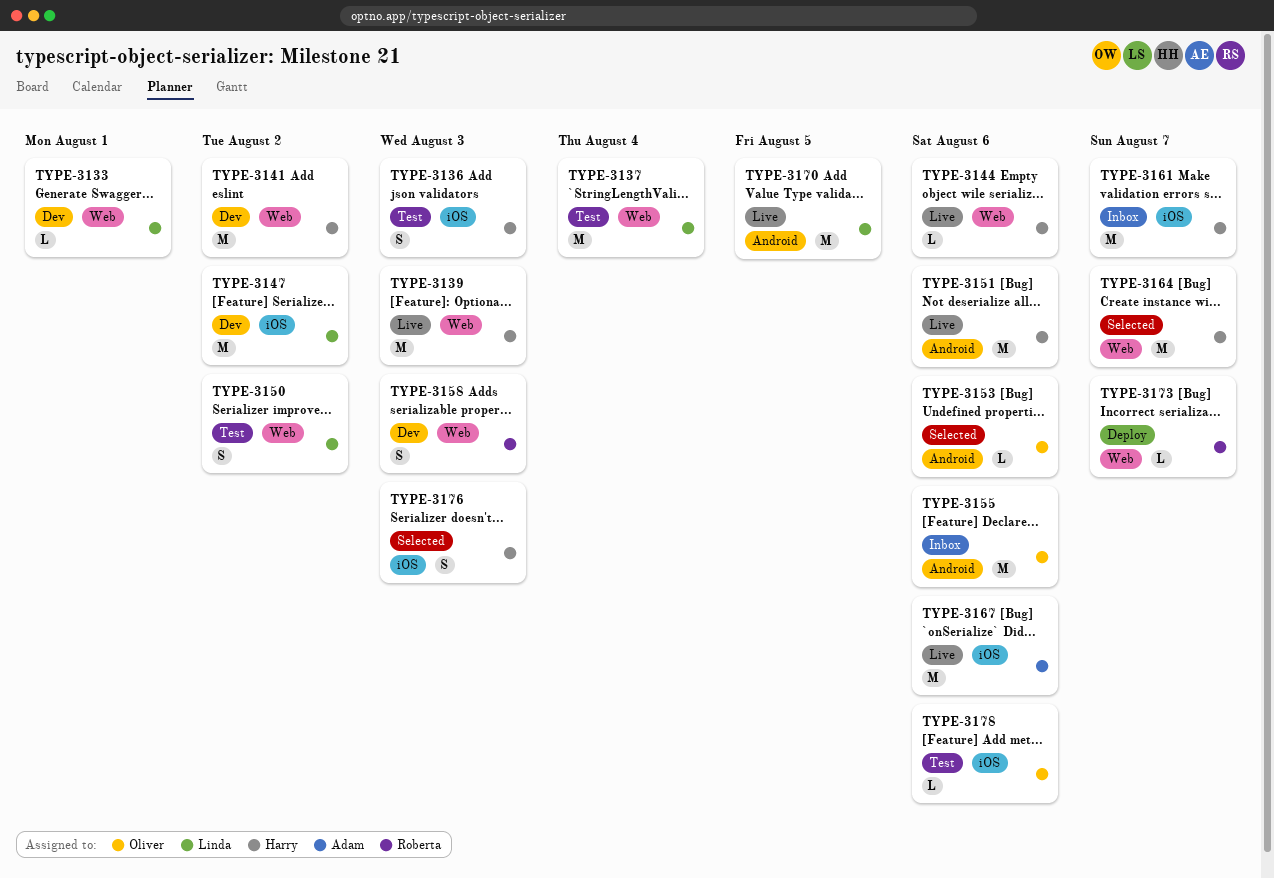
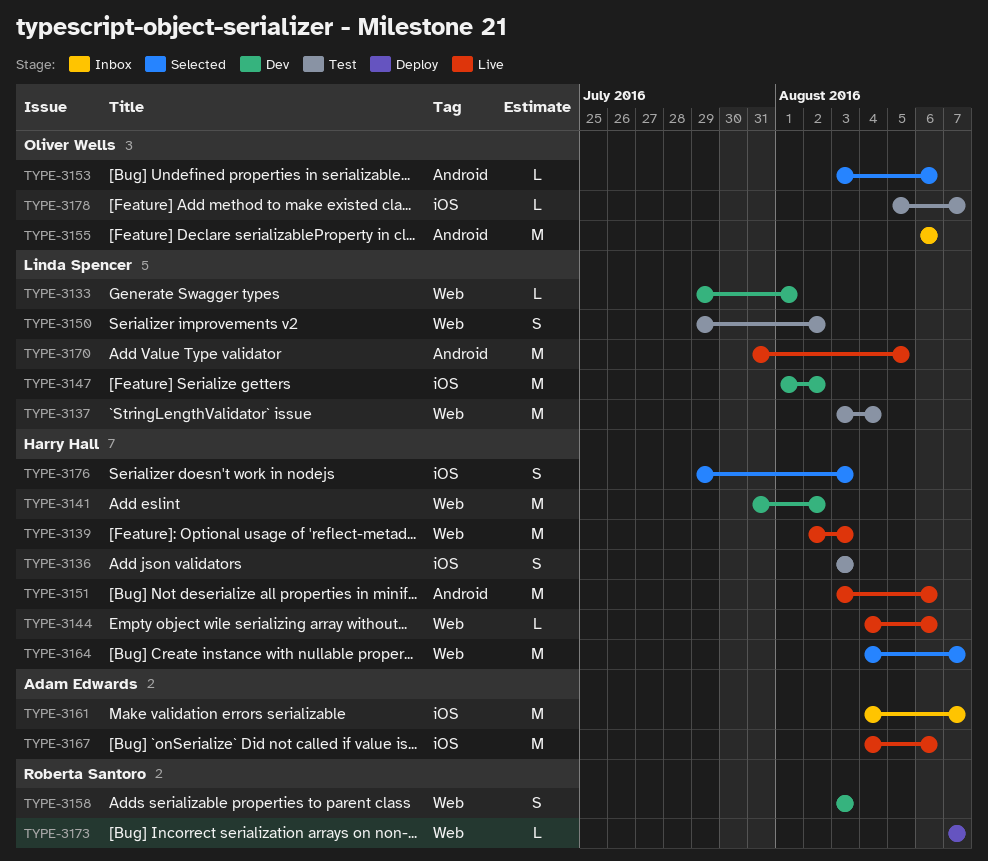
TYPE-3161, owner: Harry Hall -> Adam Edwards
TYPE-3178, due: Aug 6 -> Aug 7

